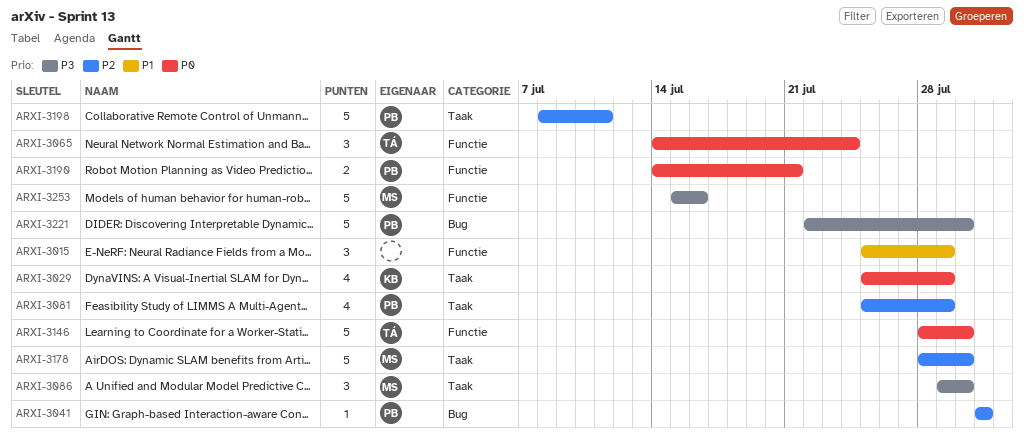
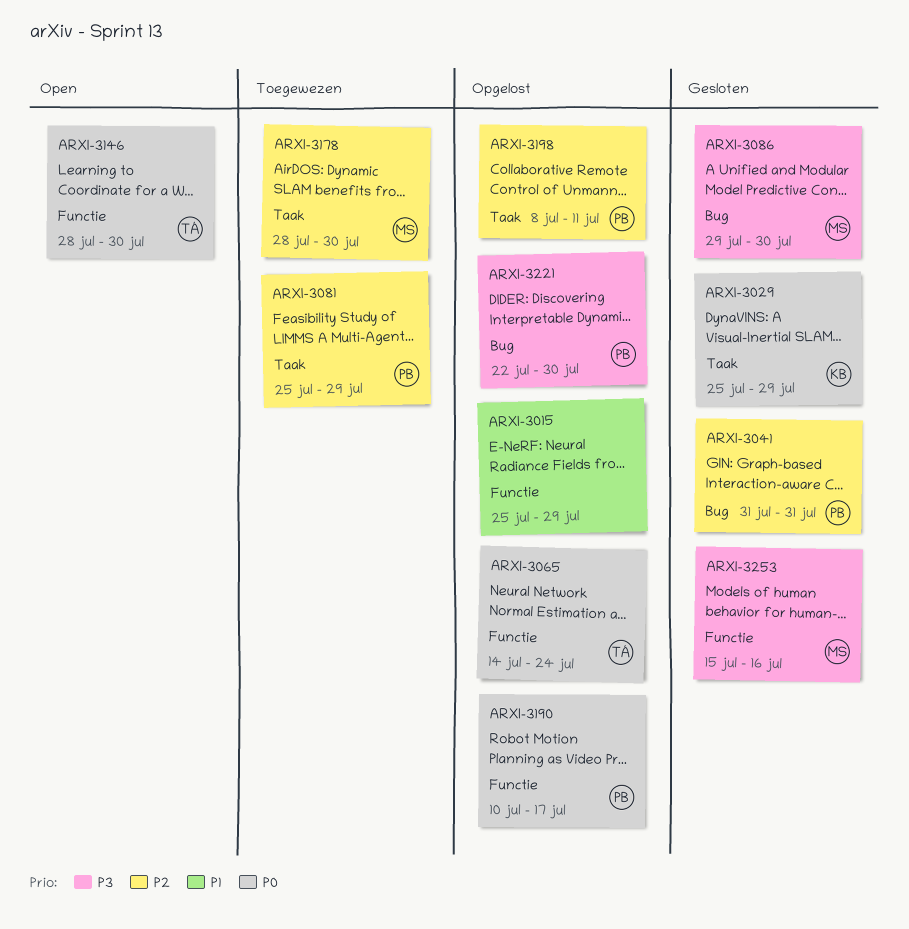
ARXI-3086, label: Taak -> Bug
ARXI-3190, start: Jul 14 -> Jul 10
ARXI-3190, due: Jul 21 -> Jul 17

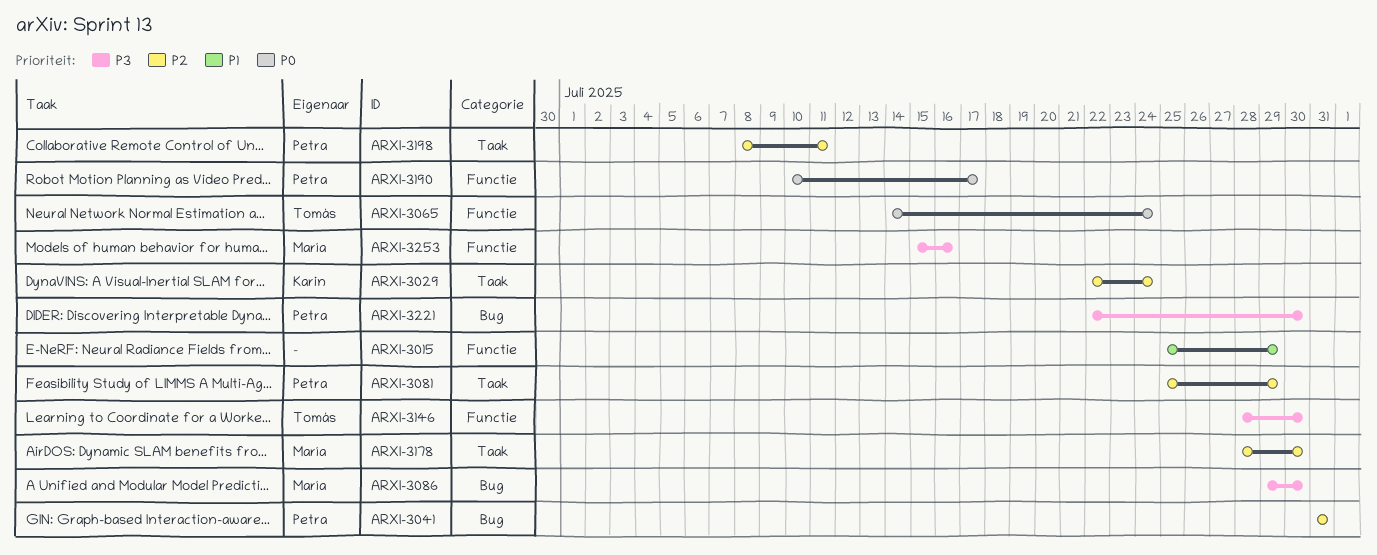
ARXI-3029, priority: P0 -> P2
ARXI-3029, start: Jul 25 -> Jul 22
ARXI-3029, due: Jul 29 -> Jul 24
ARXI-3146, priority: P0 -> P3

